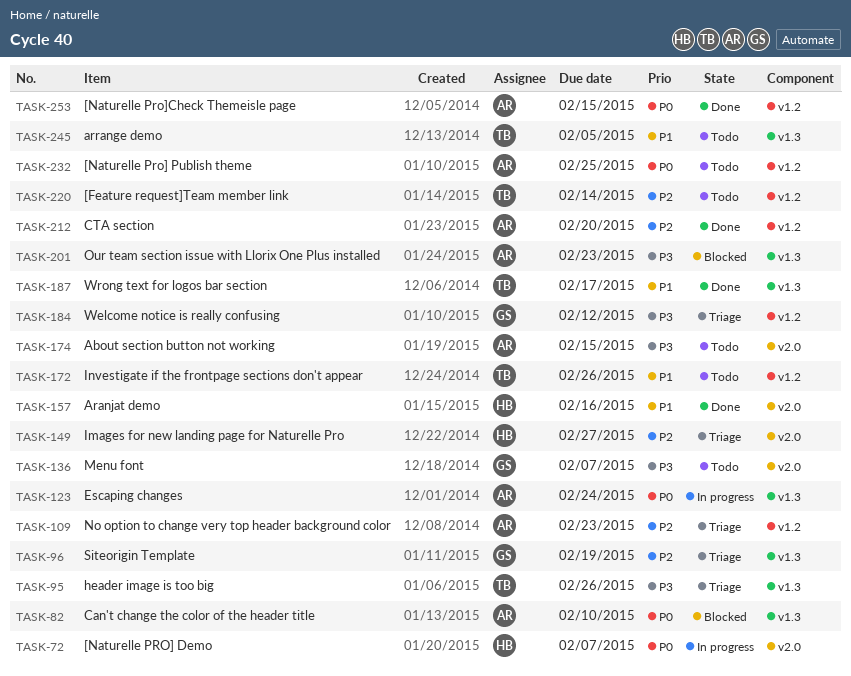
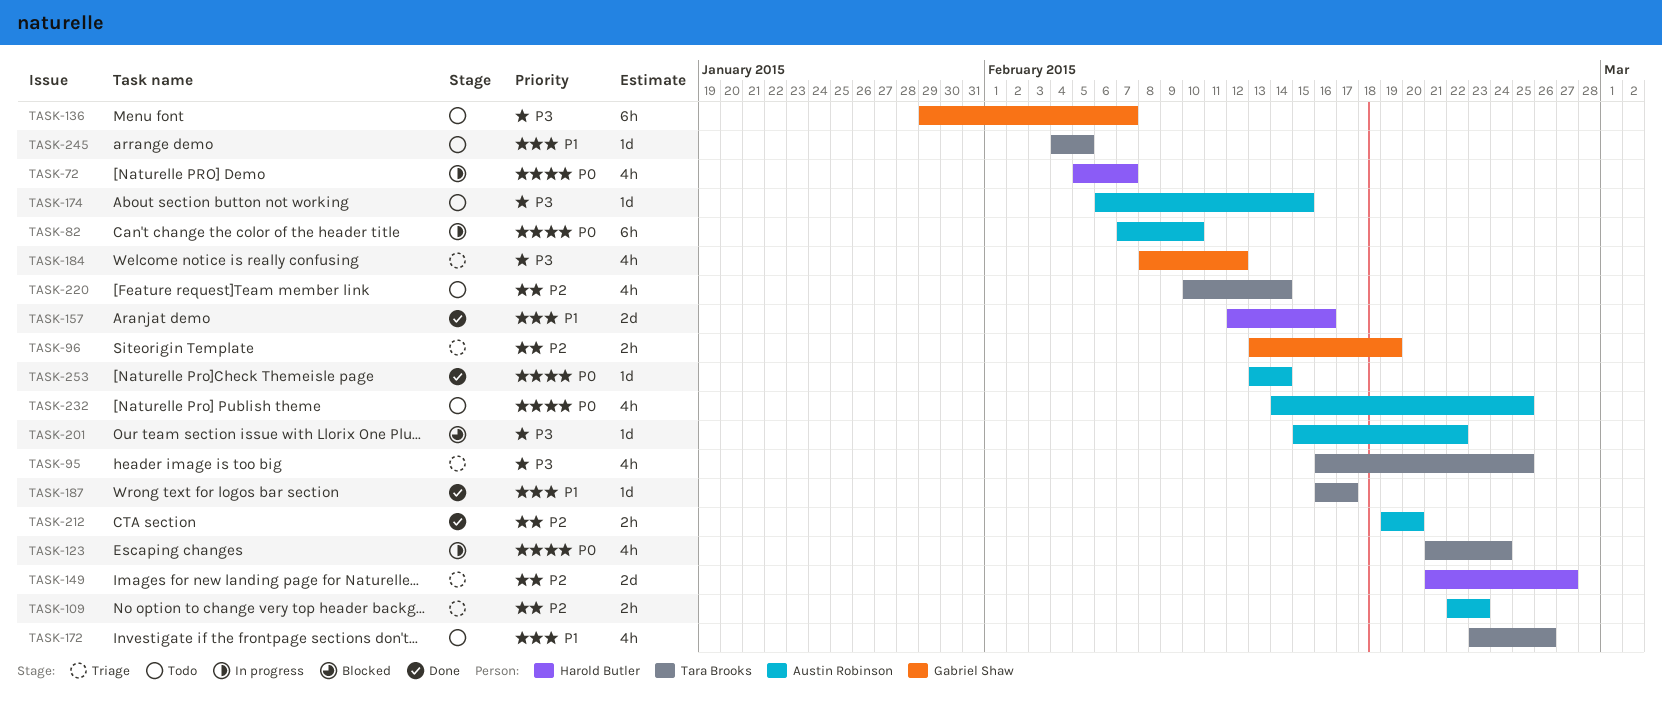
TASK-82, status: Blocked -> In progress
TASK-95, due: Feb 26 -> Feb 25
TASK-123, owner: Austin Robinson -> Tara Brooks
TASK-201, due: Feb 23 -> Feb 22
TASK-253, due: Feb 15 -> Feb 14

